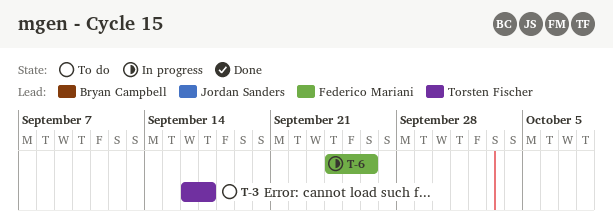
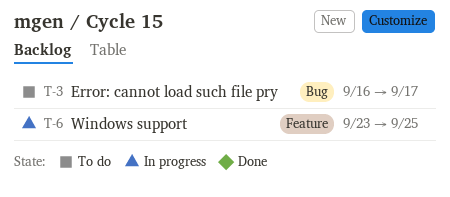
T-6, start: Sep 24 -> Sep 23
T-6, due: Sep 26 -> Sep 25

